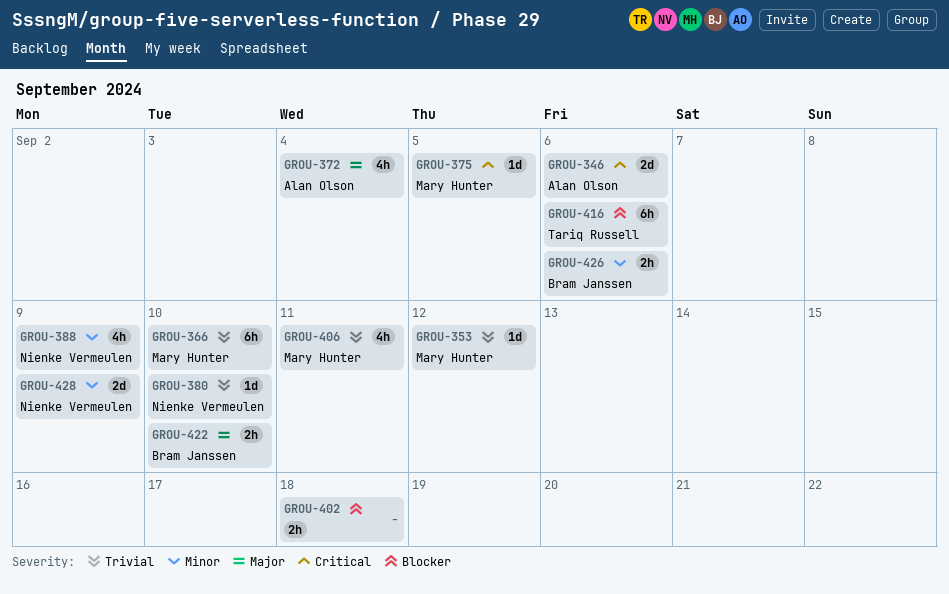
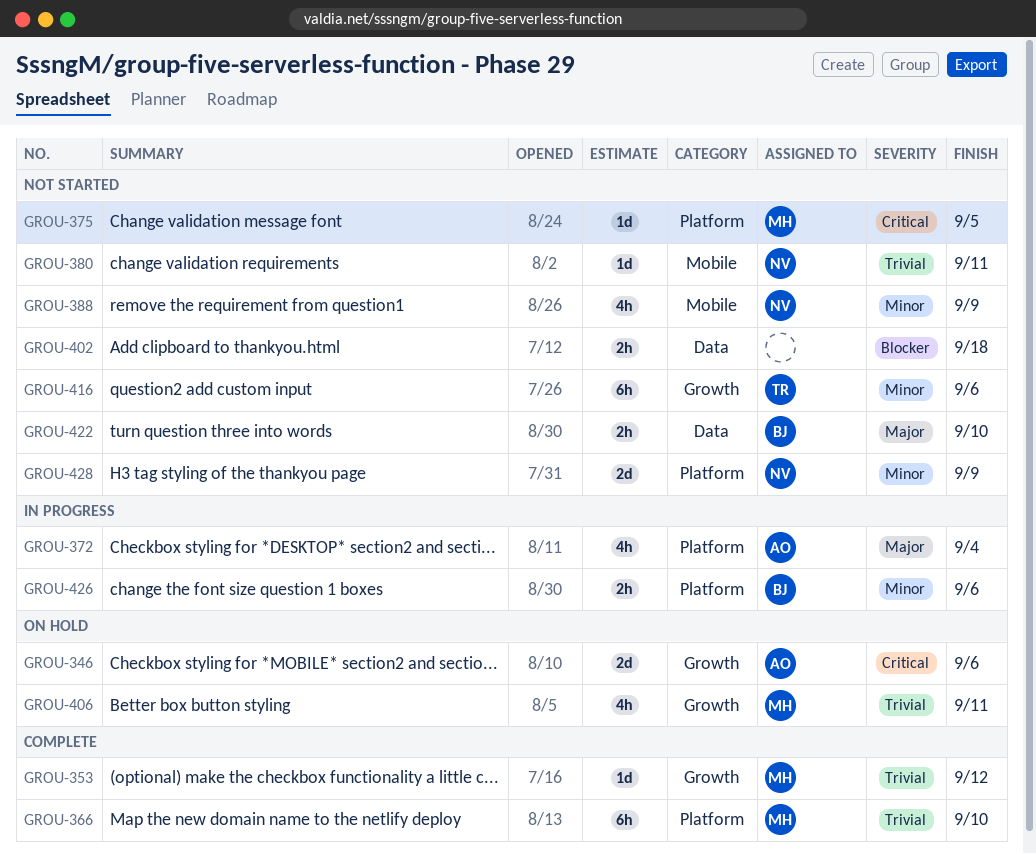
GROU-380, due: Sep 10 -> Sep 11
GROU-416, priority: Blocker -> Minor

